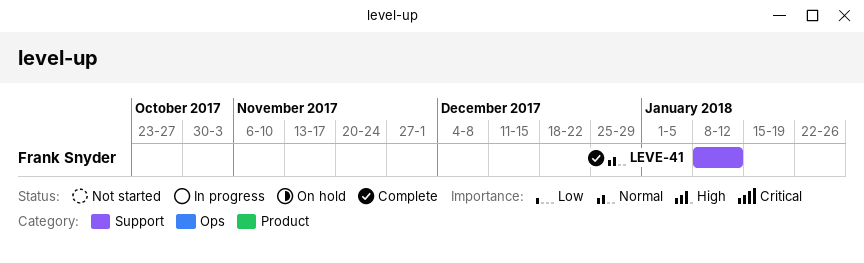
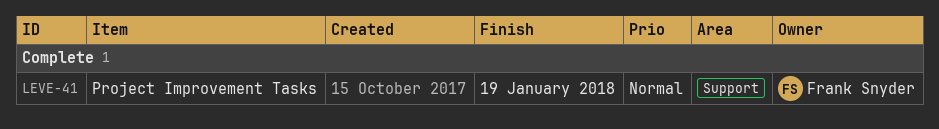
LEVE-41, due: Jan 12 -> Jan 19

